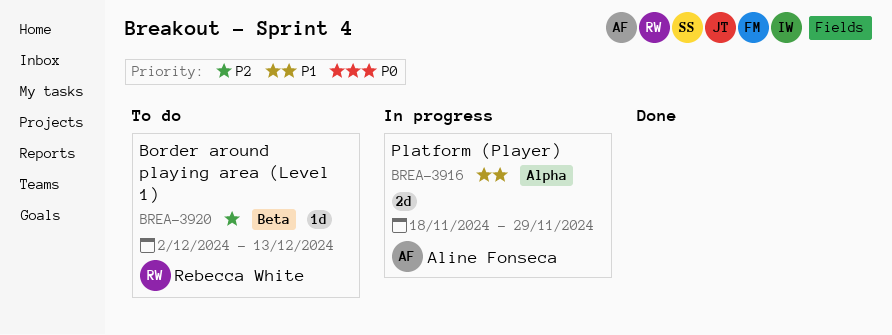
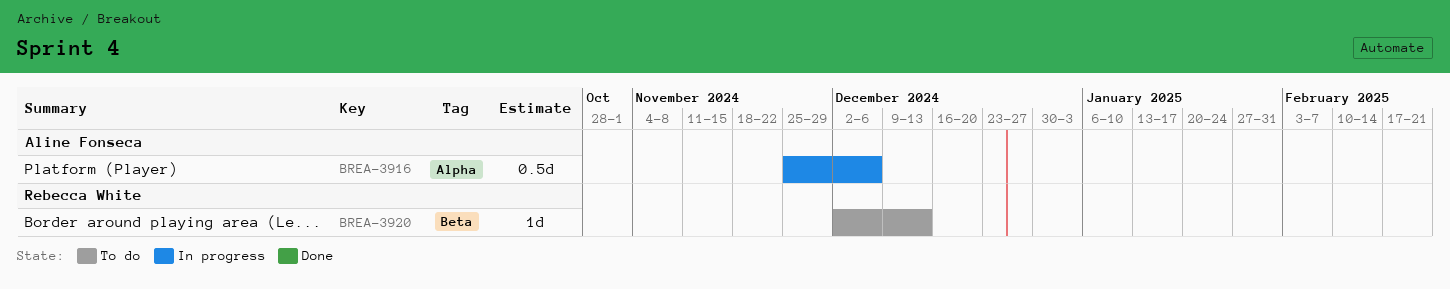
BREA-3916, estimate: 2d -> 0.5d
BREA-3916, start: Nov 18 -> Nov 25
BREA-3916, due: Nov 29 -> Dec 6

